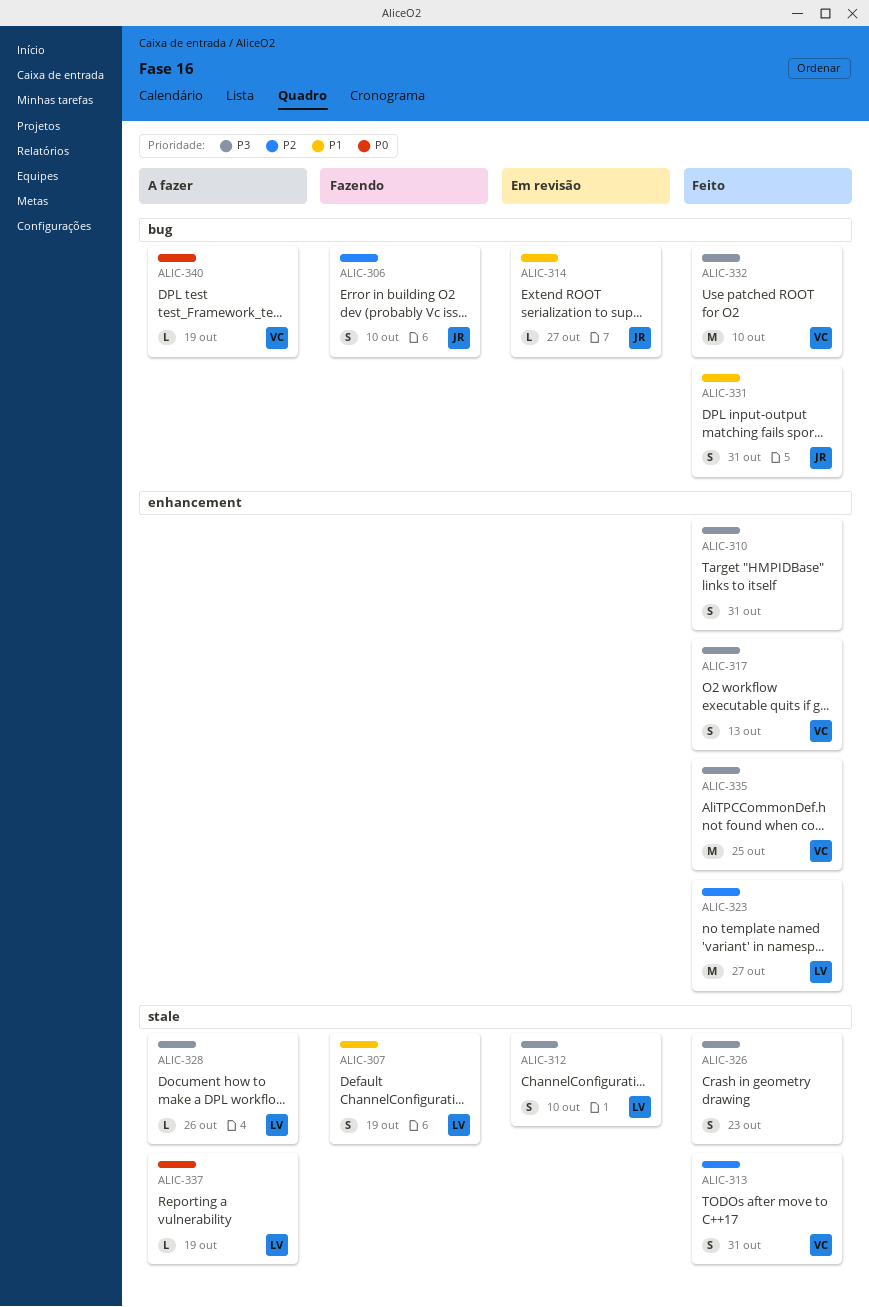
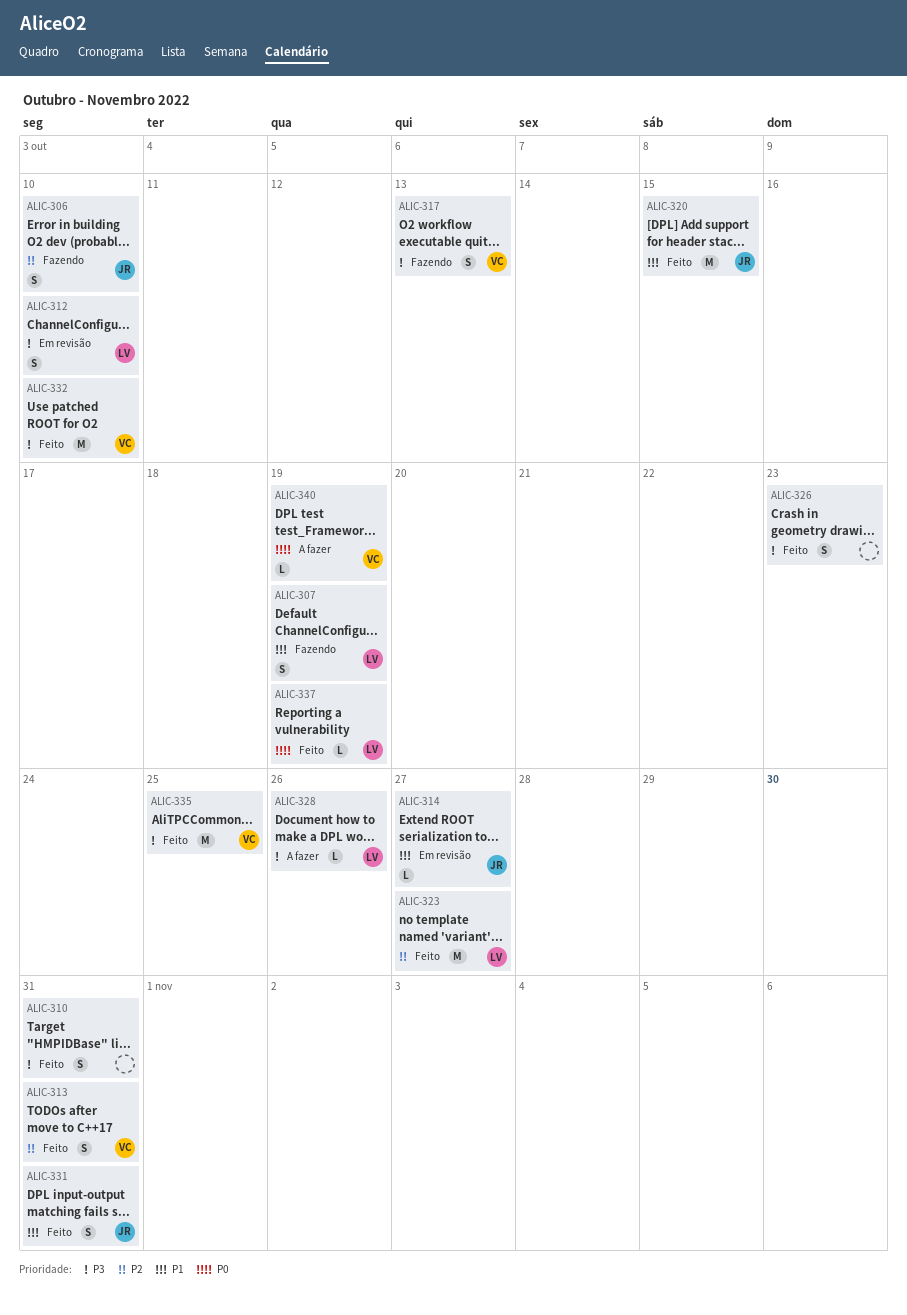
ALIC-317, status: Feito -> Fazendo
ALIC-320: none -> present
ALIC-337, status: A fazer -> Feito

